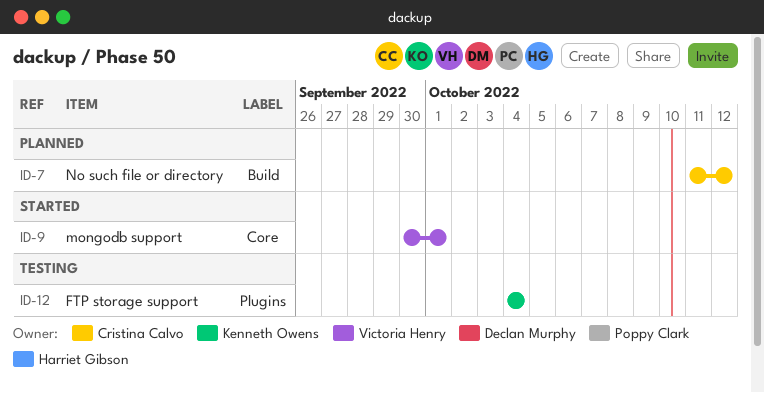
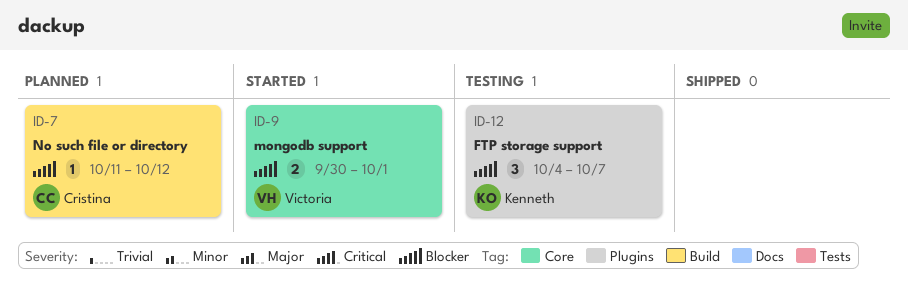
ID-12, due: Oct 4 -> Oct 7

